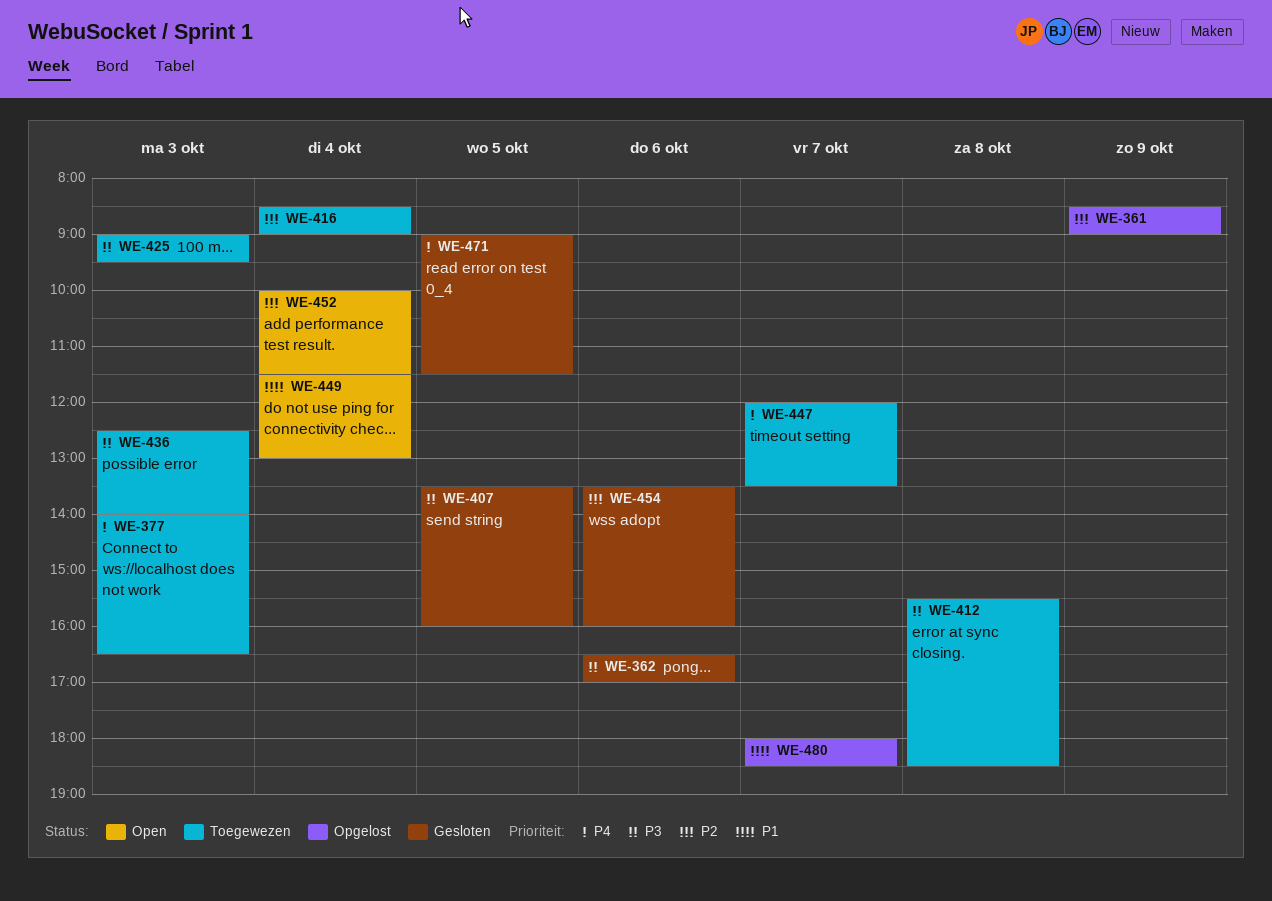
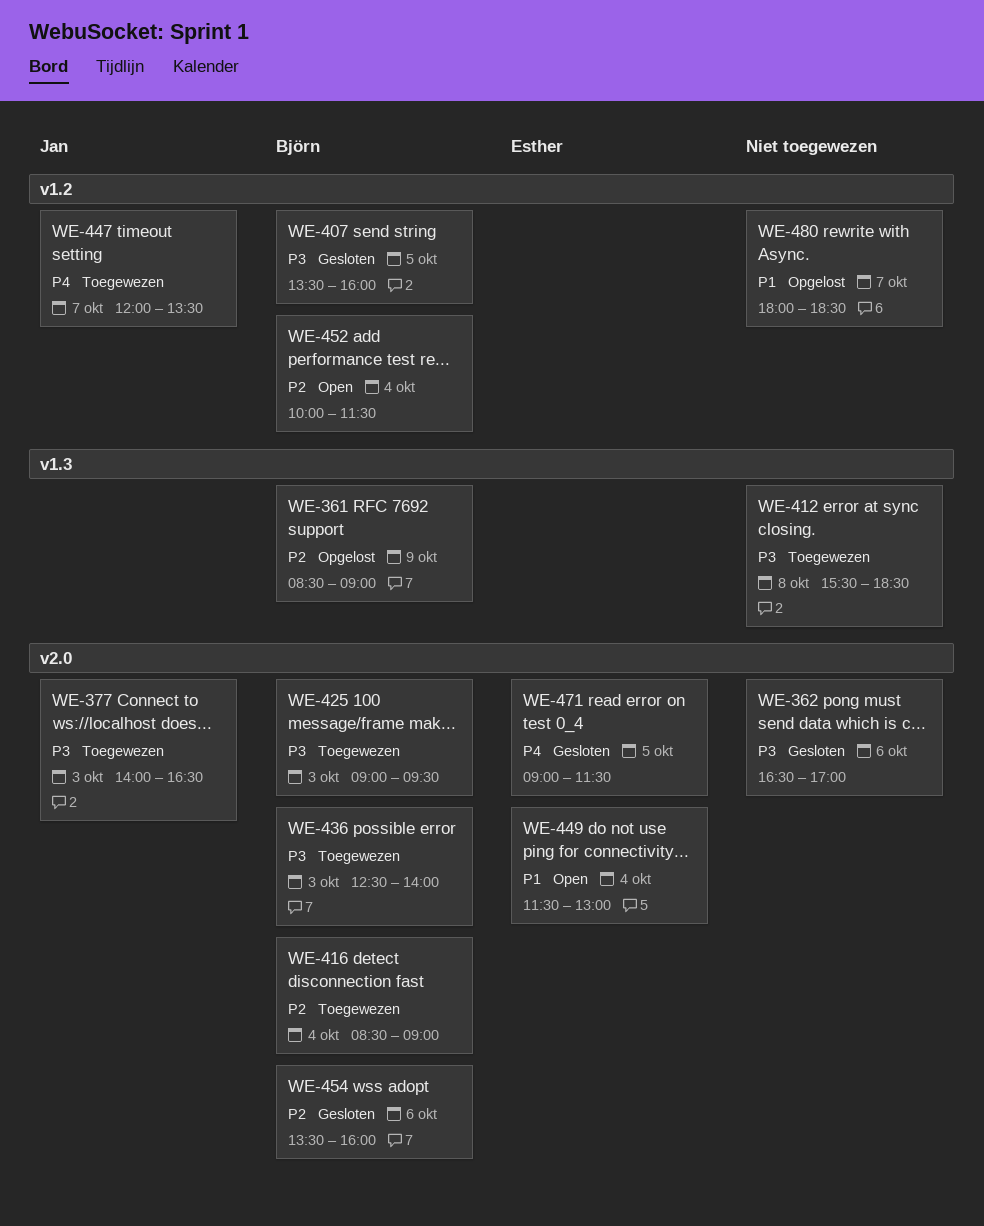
WE-377, priority: P4 -> P3

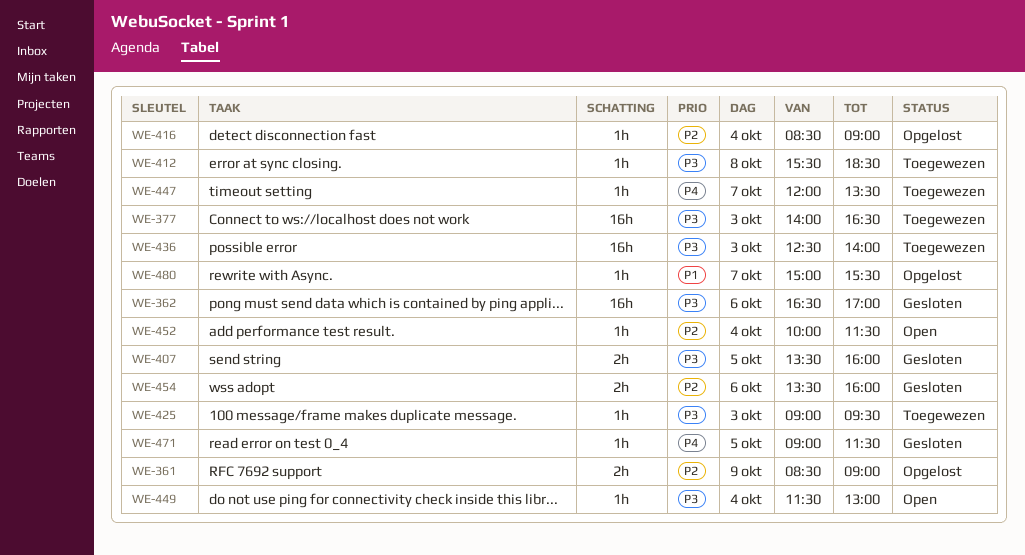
WE-416, status: Toegewezen -> Opgelost
WE-449, priority: P1 -> P3
WE-480, begins: 18:00 -> 15:00
WE-480, ends: 18:30 -> 15:30

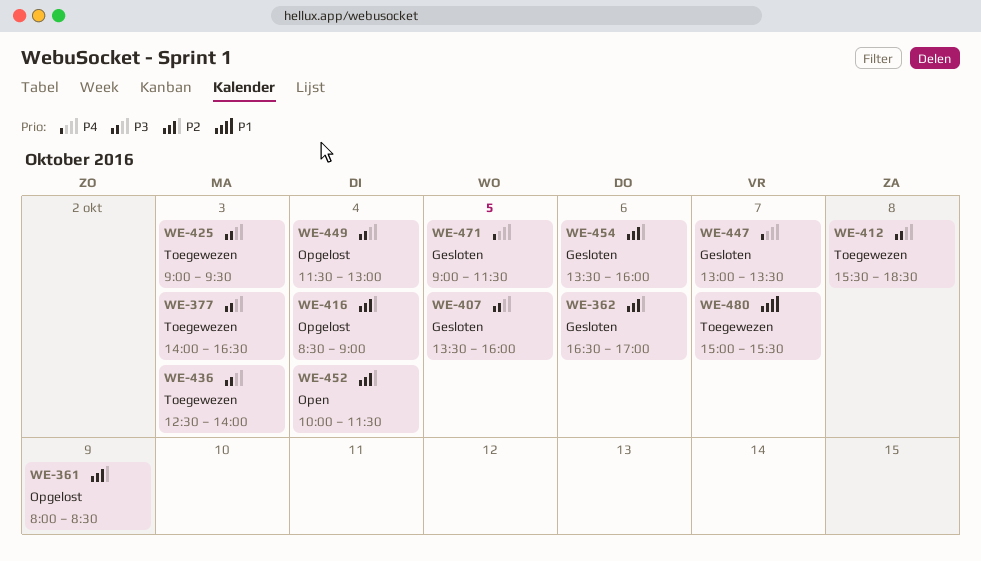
WE-361, begins: 08:30 -> 08:00
WE-361, ends: 09:00 -> 08:30
WE-362, priority: P3 -> P2
WE-447, status: Toegewezen -> Gesloten
WE-447, begins: 12:00 -> 13:00
WE-449, status: Open -> Opgelost
WE-480, status: Opgelost -> Toegewezen

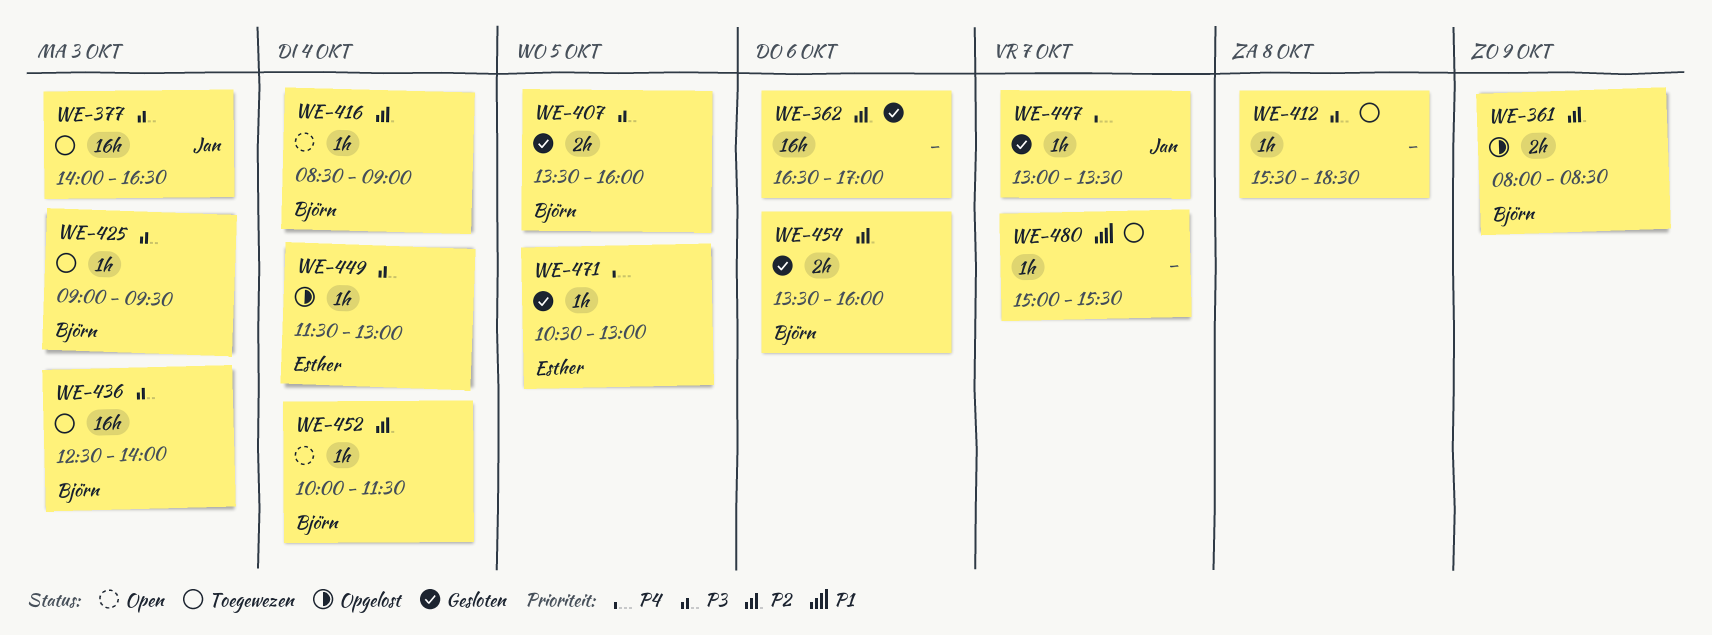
WE-416, status: Opgelost -> Open
WE-471, begins: 09:00 -> 10:30
WE-471, ends: 11:30 -> 13:00

